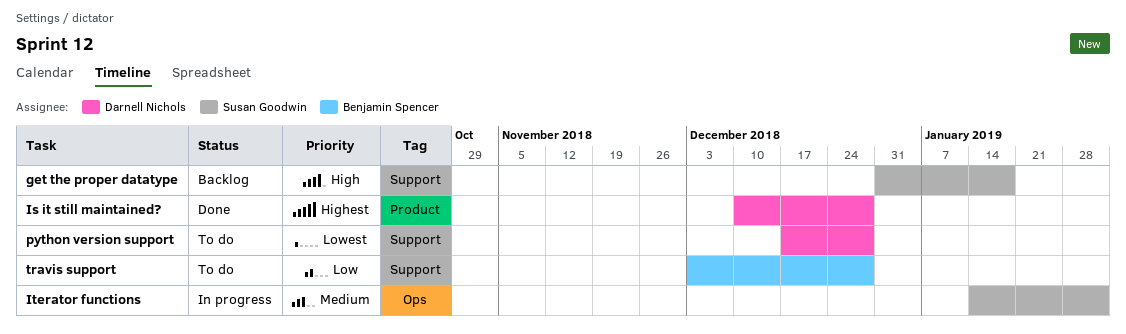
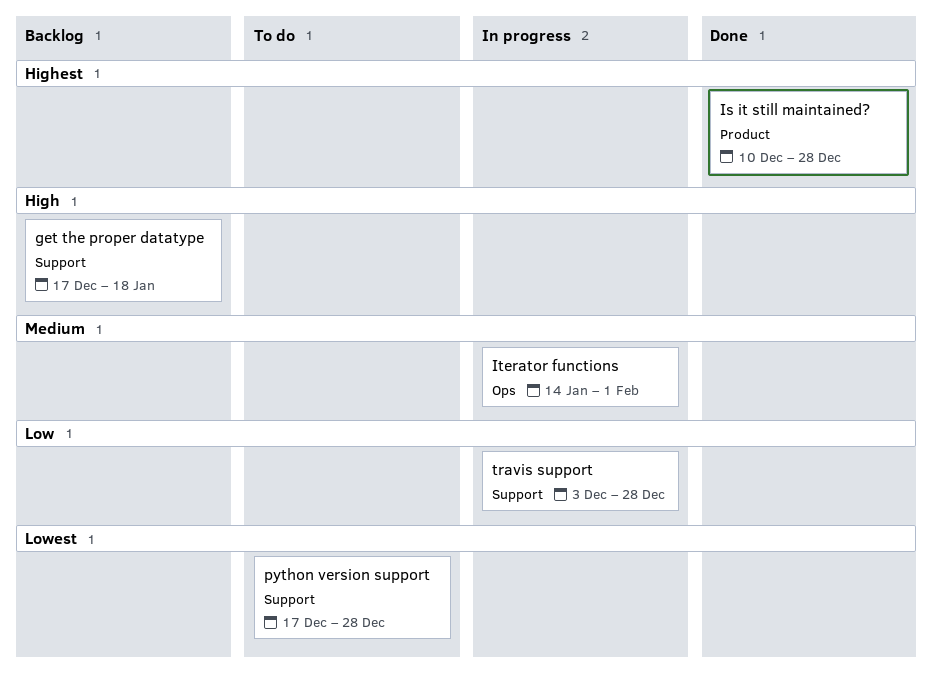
get the proper datatype, start: Dec 31 -> Dec 17
travis support, status: To do -> In progress

